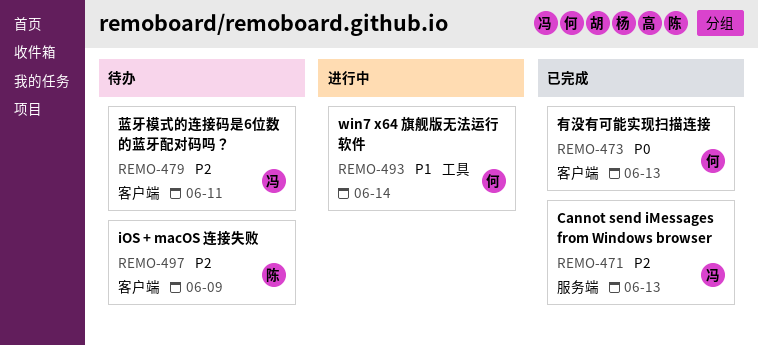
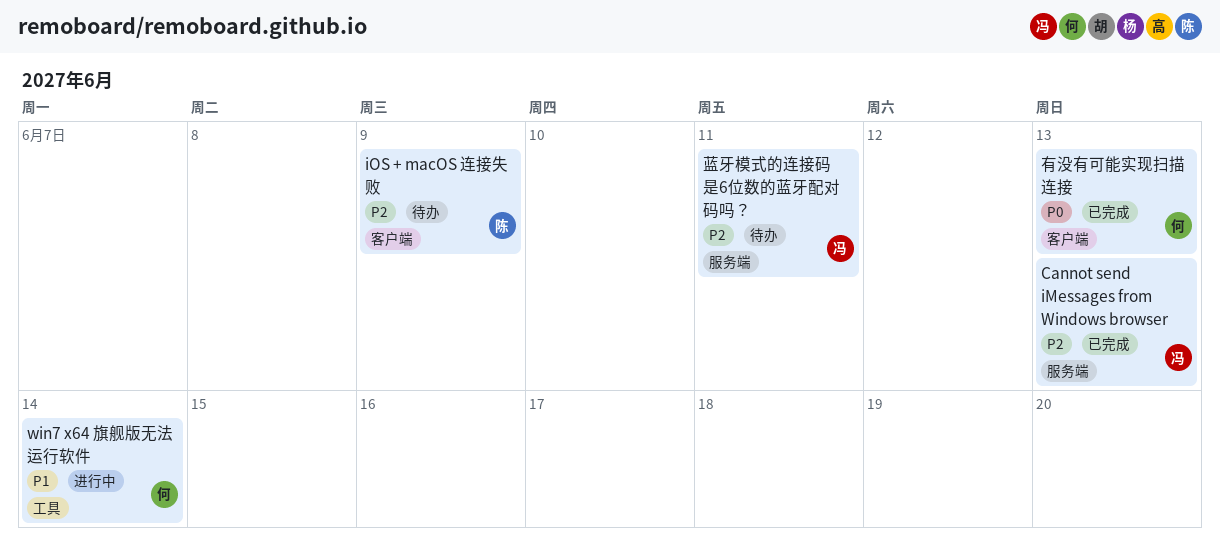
蓝牙模式的连接码是6位数的蓝牙配对码吗？, label: 客户端 -> 服务端

